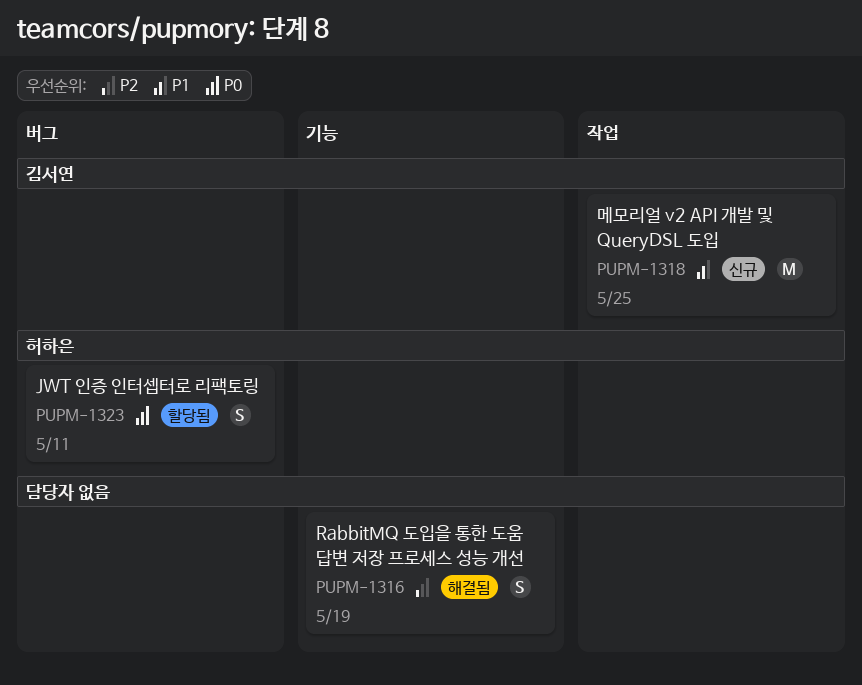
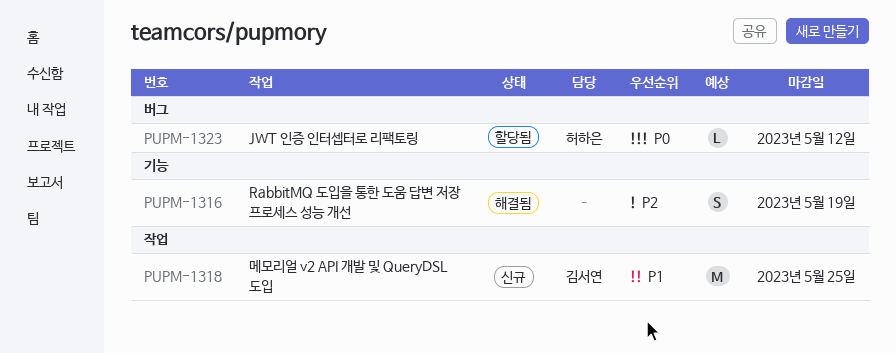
PUPM-1323, estimate: S -> L
PUPM-1323, due: May 11 -> May 12

